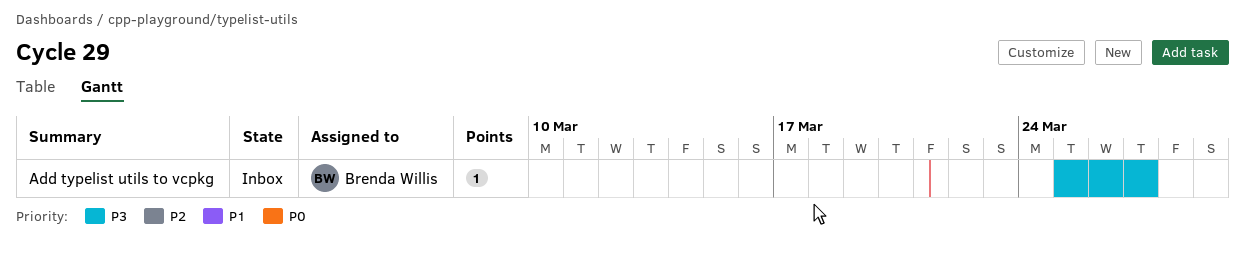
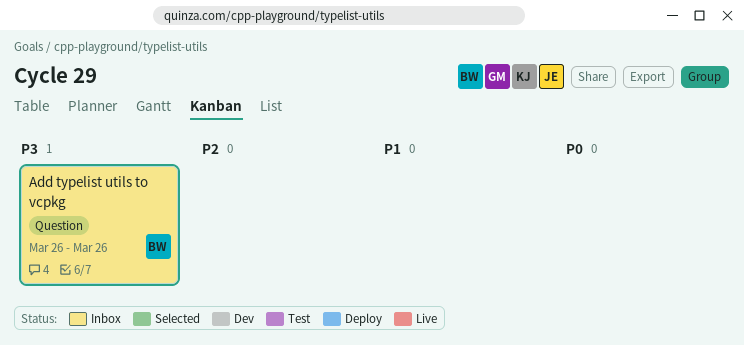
Add typelist utils to vcpkg, start: Mar 25 -> Mar 26
Add typelist utils to vcpkg, due: Mar 27 -> Mar 26

